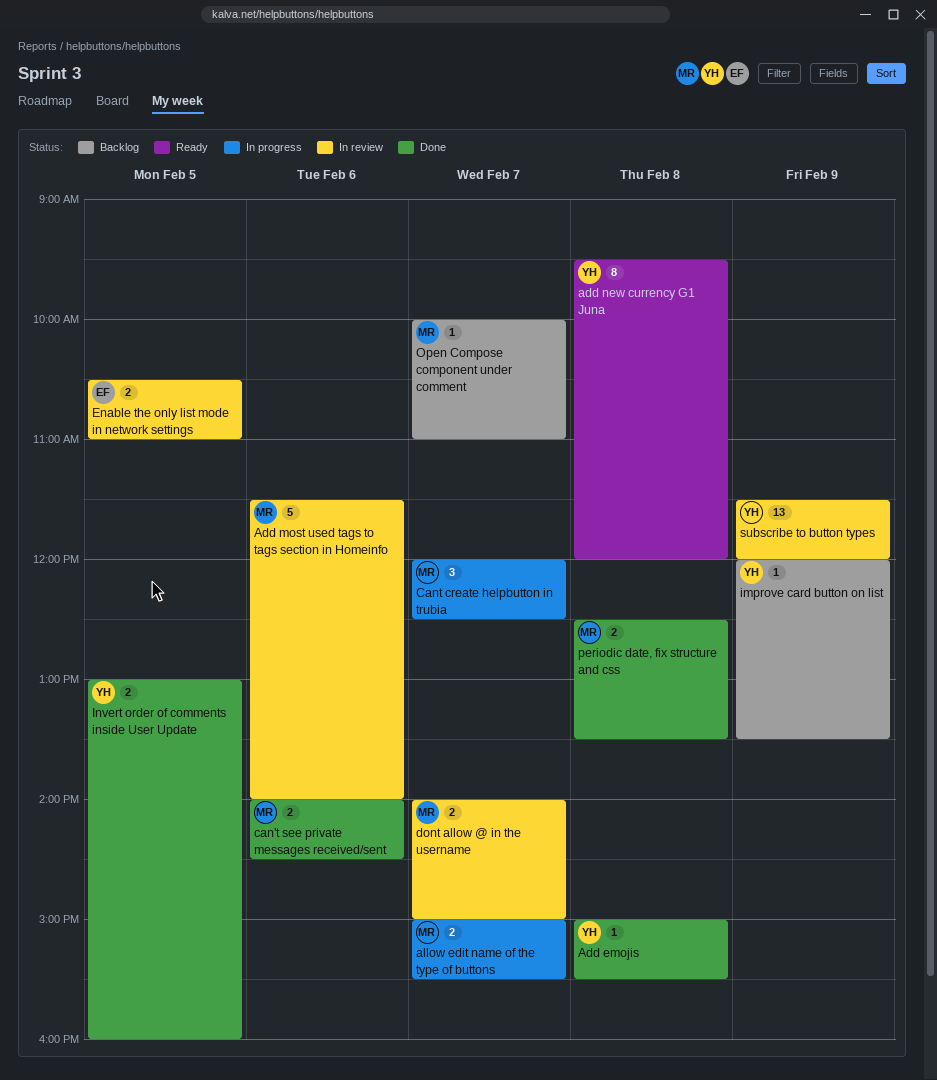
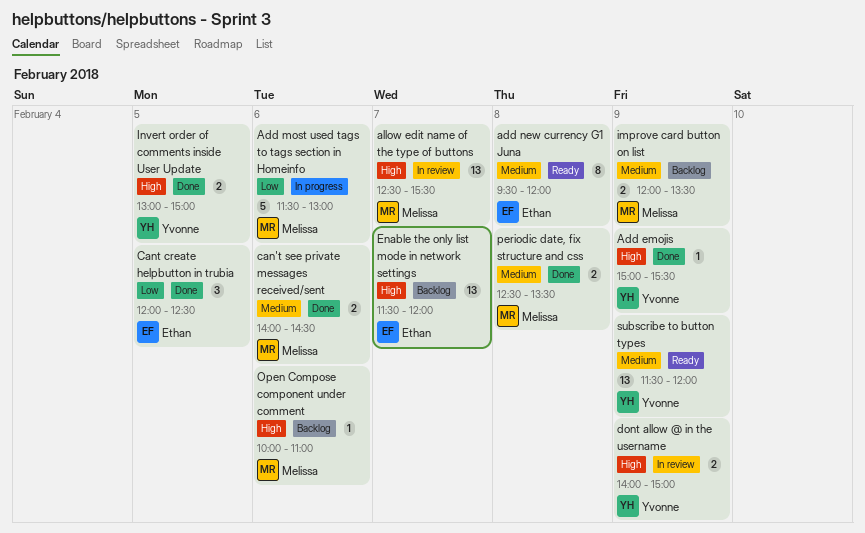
Add emojis, day: Feb 8 -> Feb 9
Add most used tags to tags section in Homeinfo, status: In review -> In progress
Add most used tags to tags section in Homeinfo, ends: 14:00 -> 13:00
add new currency G1 Juna, owner: Yvonne -> Ethan
allow edit name of the type of buttons, status: In progress -> In review
allow edit name of the type of buttons, estimate: 2 -> 13
allow edit name of the type of buttons, begins: 15:00 -> 12:30
Cant create helpbutton in trubia, status: In progress -> Done
Cant create helpbutton in trubia, owner: Melissa -> Ethan
Cant create helpbutton in trubia, day: Feb 7 -> Feb 5
dont allow @ in the username, owner: Melissa -> Yvonne
dont allow @ in the username, day: Feb 7 -> Feb 9
Enable the only list mode in network settings, status: In review -> Backlog
Enable the only list mode in network settings, estimate: 2 -> 13
Enable the only list mode in network settings, day: Feb 5 -> Feb 7
Enable the only list mode in network settings, begins: 10:30 -> 11:30
Enable the only list mode in network settings, ends: 11:00 -> 12:00
improve card button on list, owner: Yvonne -> Melissa
improve card button on list, estimate: 1 -> 2
Invert order of comments inside User Update, ends: 16:00 -> 15:00
Open Compose component under comment, day: Feb 7 -> Feb 6
subscribe to button types, status: In review -> Ready

